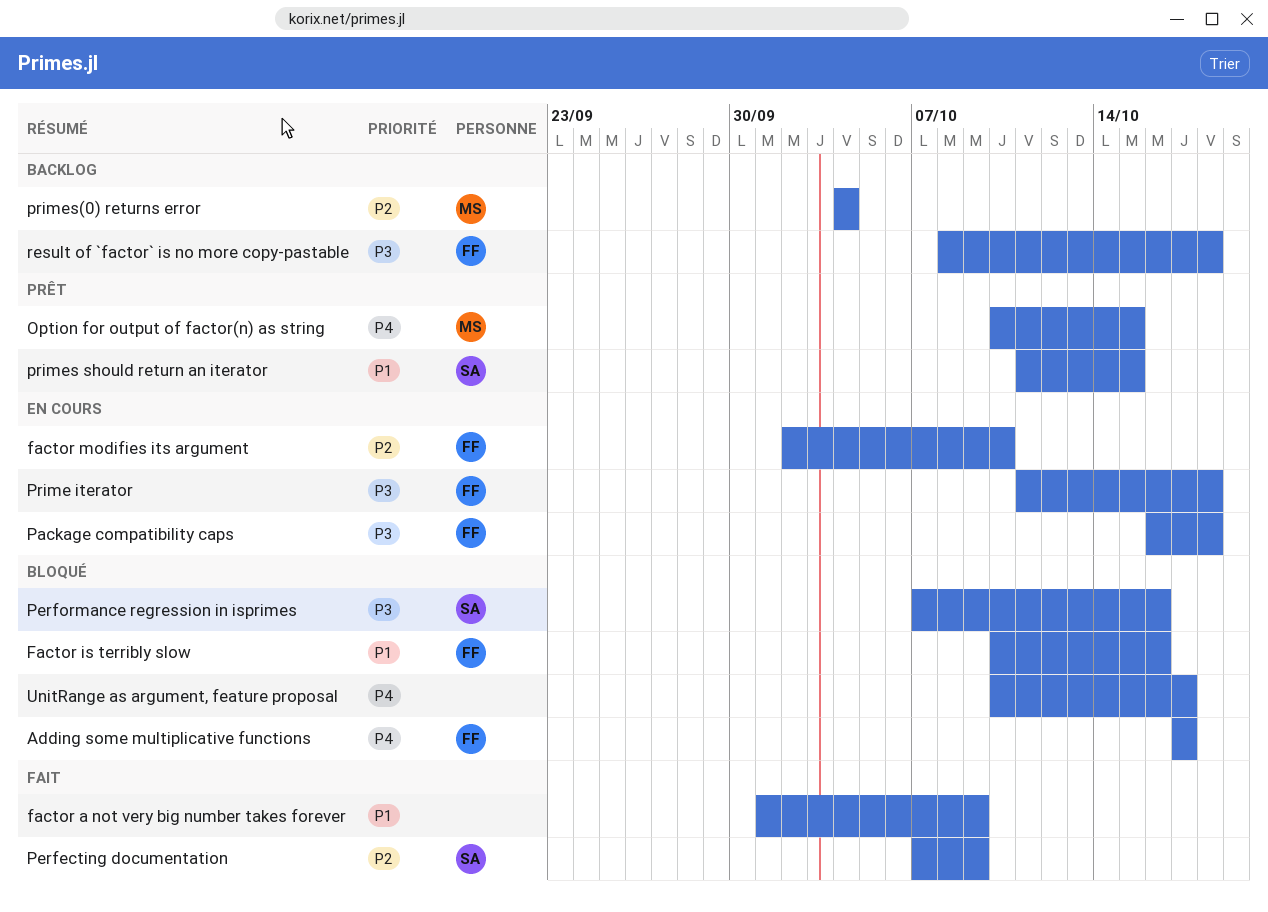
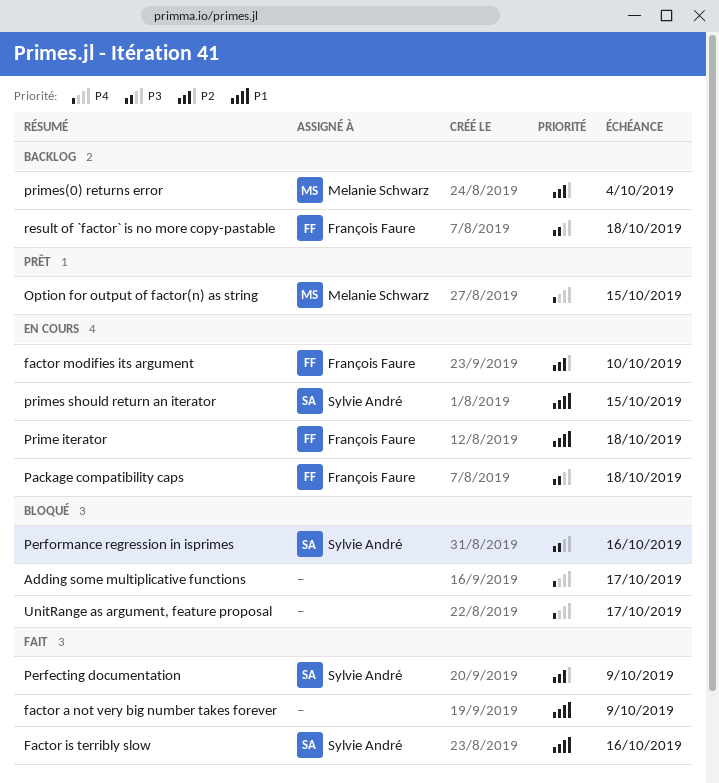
Adding some multiplicative functions, owner: François Faure -> none
Factor is terribly slow, status: Bloqué -> Fait
Factor is terribly slow, owner: François Faure -> Sylvie André
Prime iterator, priority: P3 -> P1
primes should return an iterator, status: Prêt -> En cours

